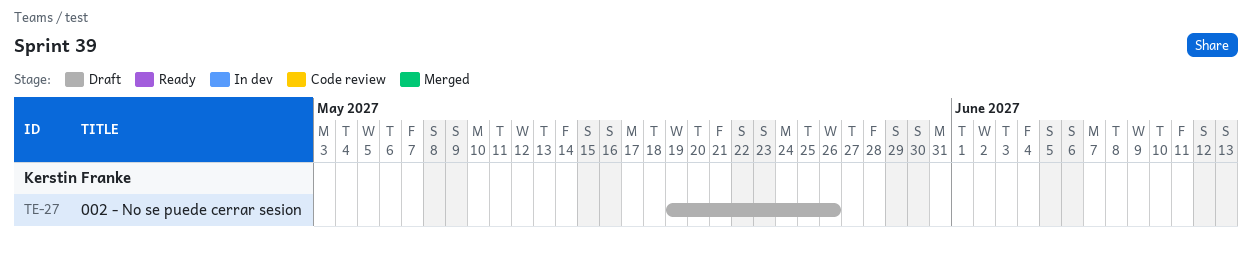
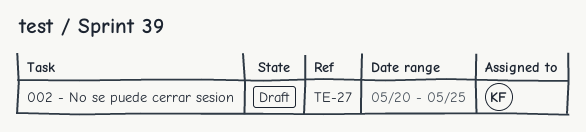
TE-27, start: May 19 -> May 20
TE-27, due: May 26 -> May 25

